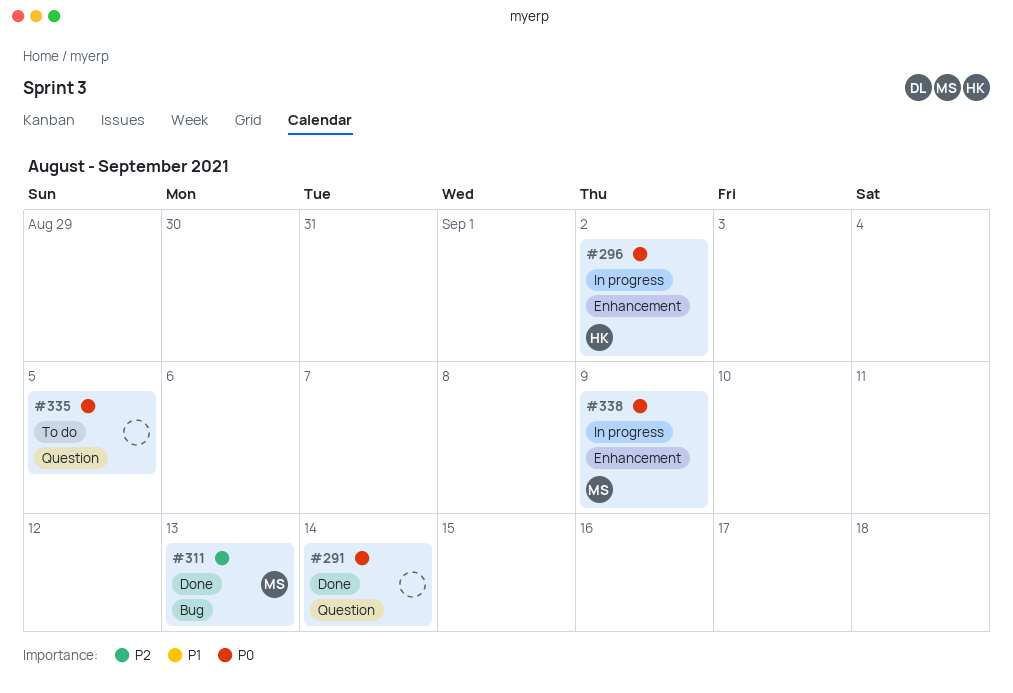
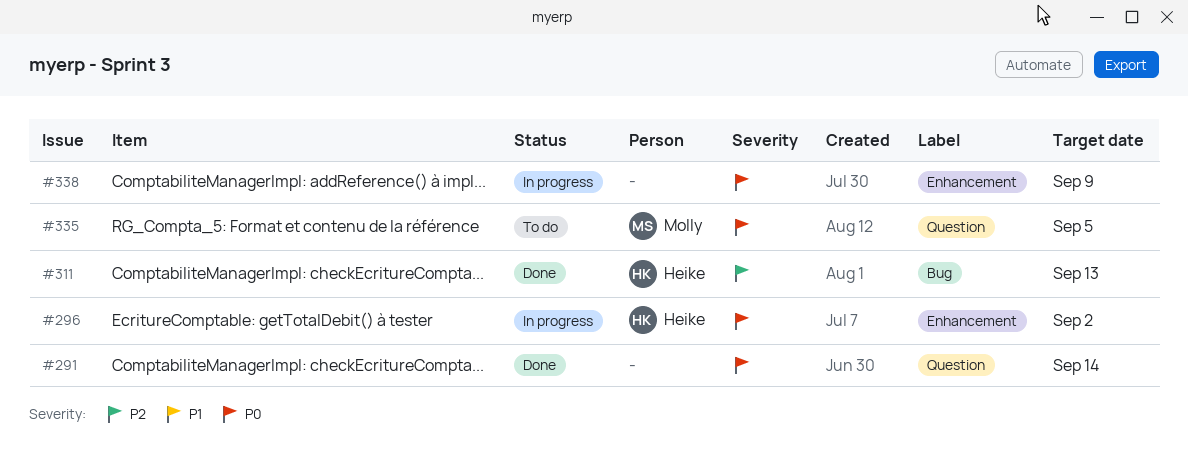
#311, owner: Molly -> Heike
#335, owner: none -> Molly
#338, owner: Molly -> none

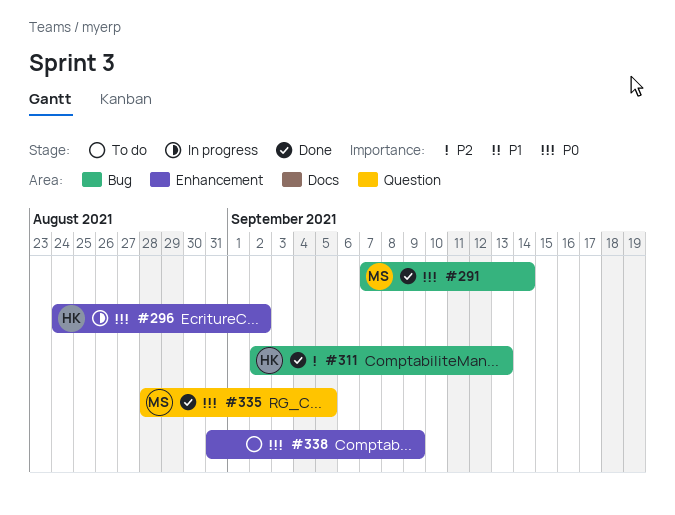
#291, owner: none -> Molly
#291, label: Question -> Bug
#335, status: To do -> Done
#338, status: In progress -> To do

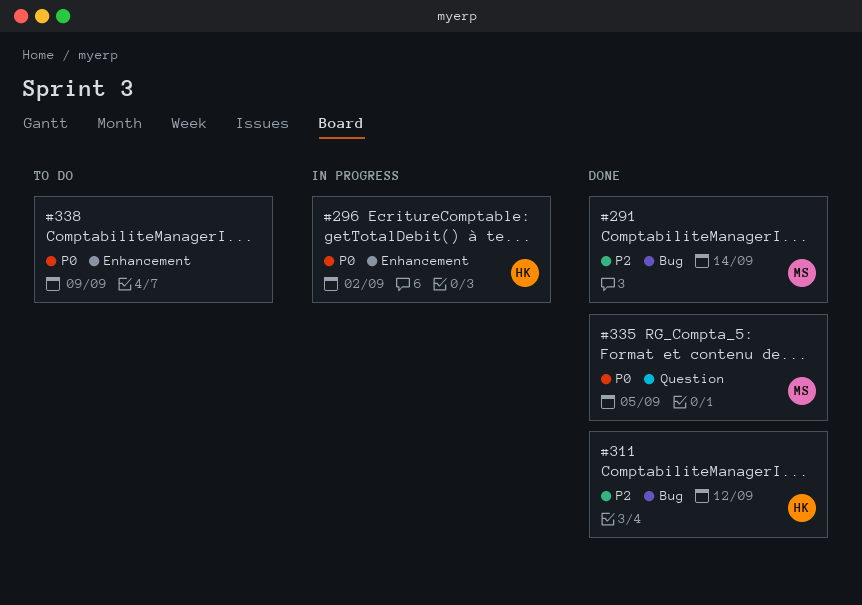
#291, priority: P0 -> P2
#311, due: Sep 13 -> Sep 12

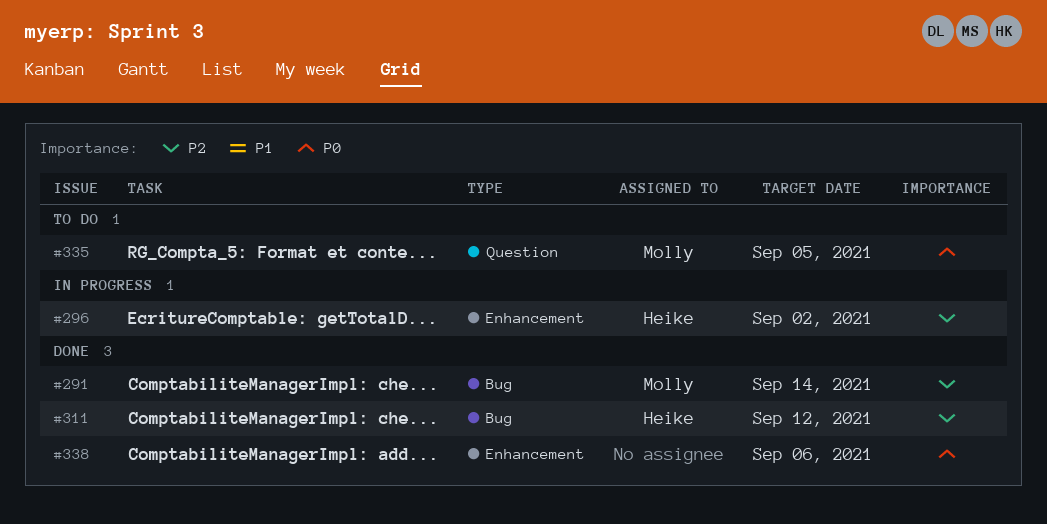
#296, priority: P0 -> P2
#335, status: Done -> To do
#338, status: To do -> Done
#338, due: Sep 9 -> Sep 6

